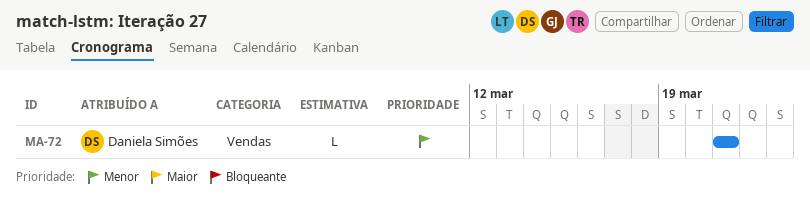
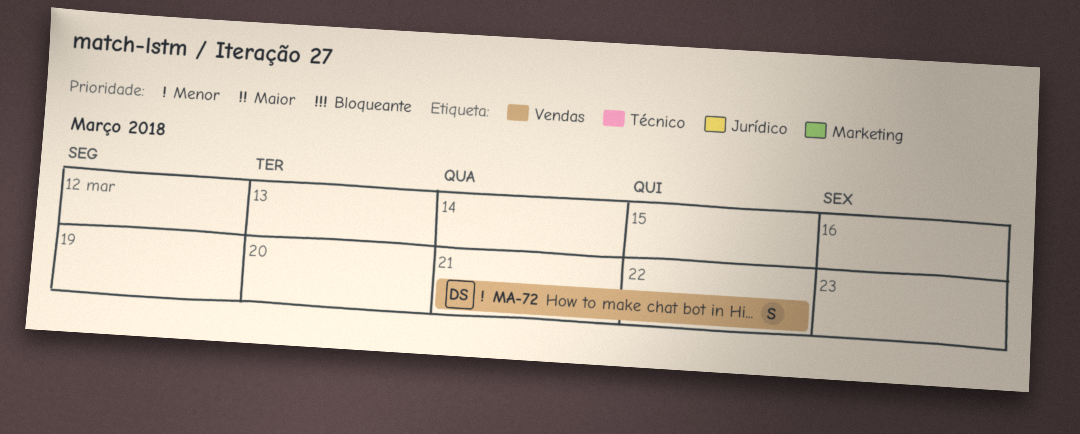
MA-72, estimate: L -> S
MA-72, due: Mar 21 -> Mar 22

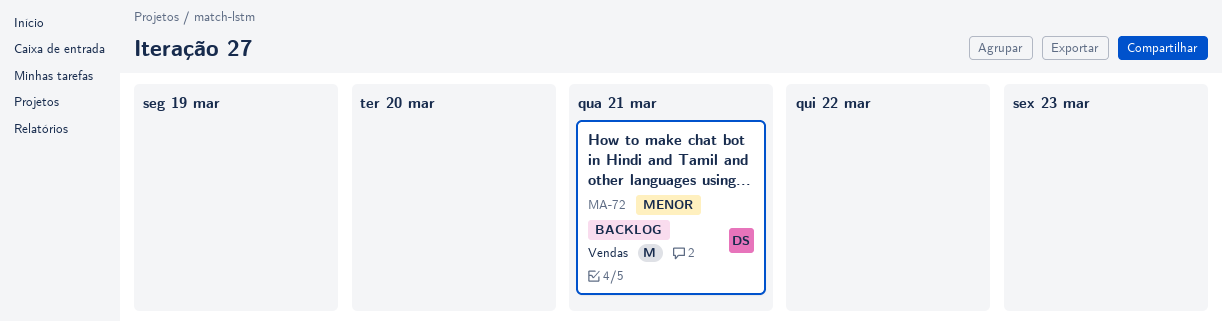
MA-72, estimate: S -> M
MA-72, due: Mar 22 -> Mar 21

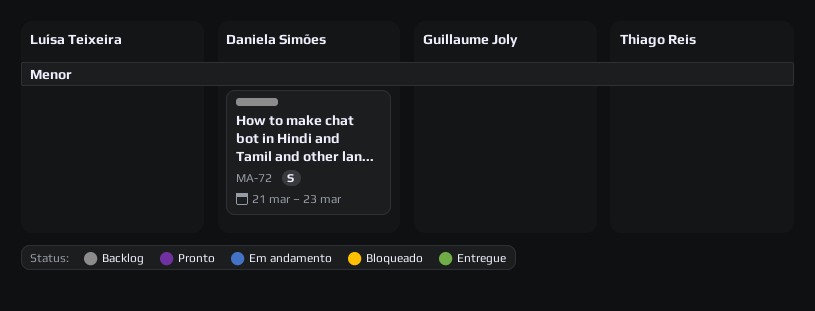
MA-72, estimate: M -> S
MA-72, due: Mar 21 -> Mar 23

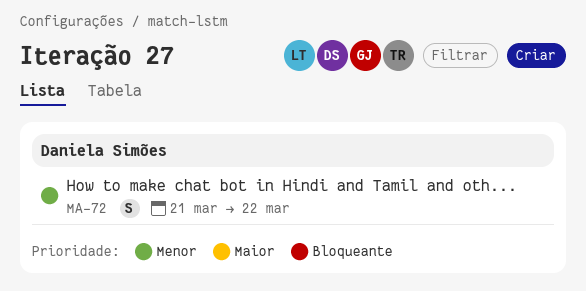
MA-72, due: Mar 23 -> Mar 22

